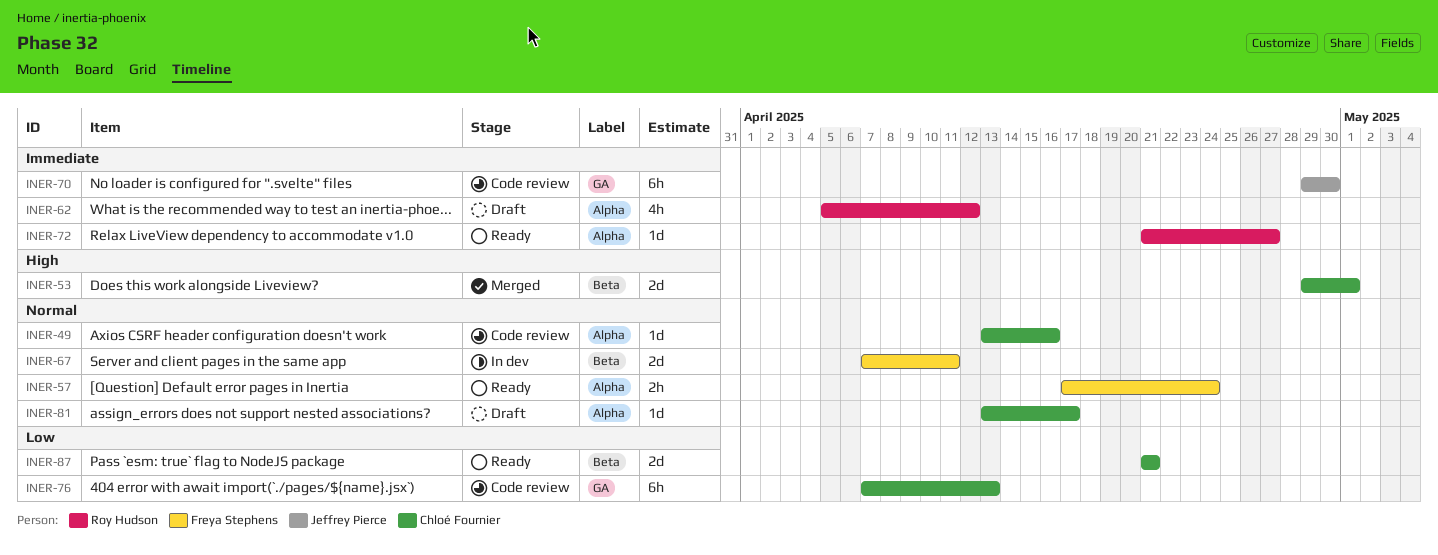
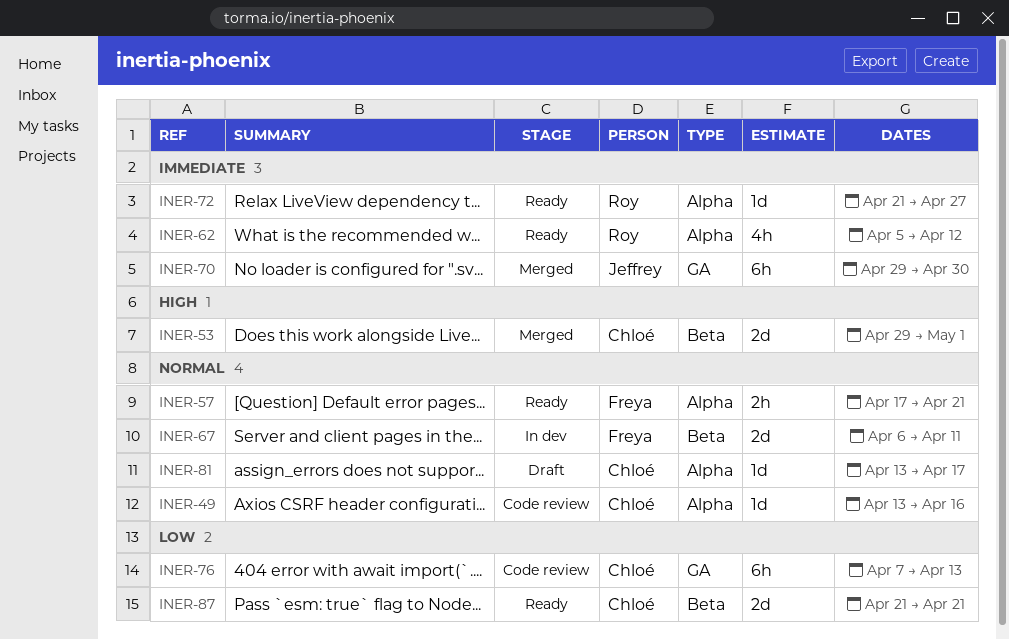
INER-57, due: Apr 24 -> Apr 21
INER-62, status: Draft -> Ready
INER-67, start: Apr 7 -> Apr 6
INER-70, status: Code review -> Merged

